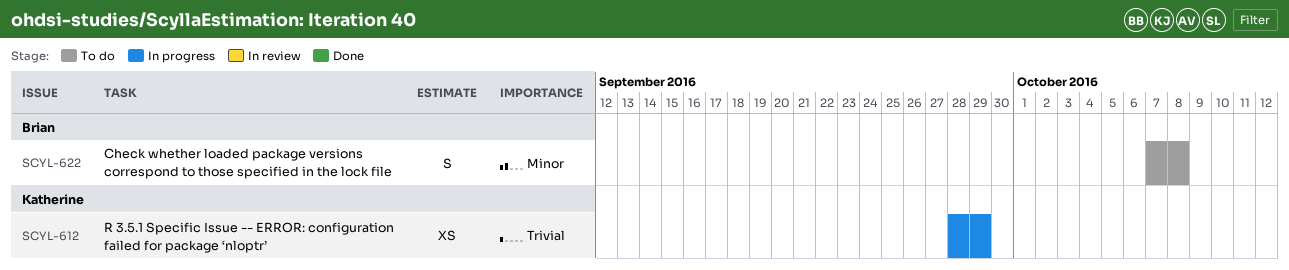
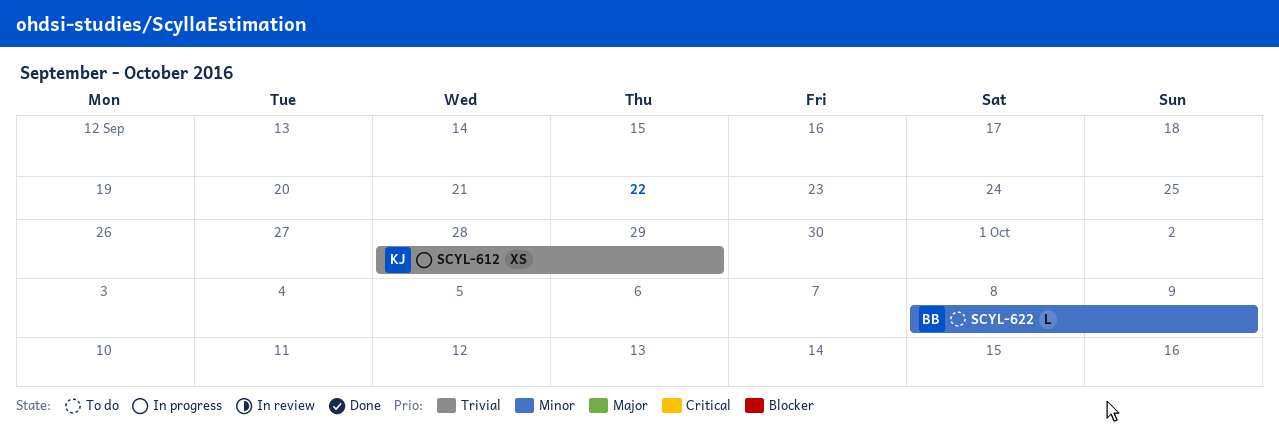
SCYL-622, estimate: S -> L
SCYL-622, start: Oct 7 -> Oct 8
SCYL-622, due: Oct 8 -> Oct 9

